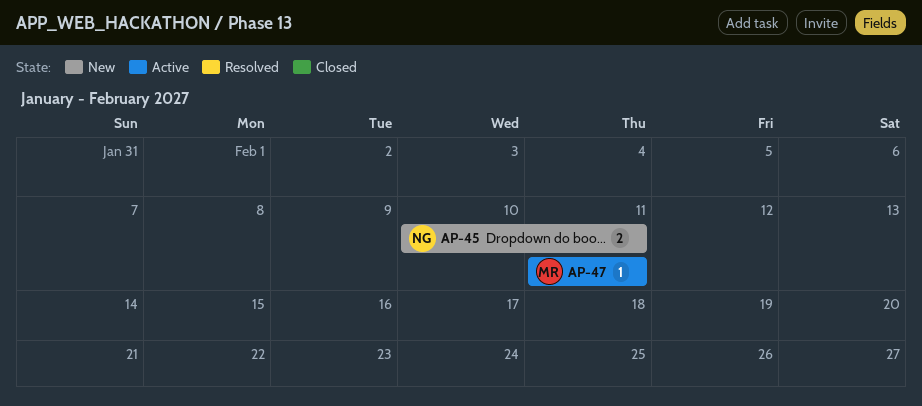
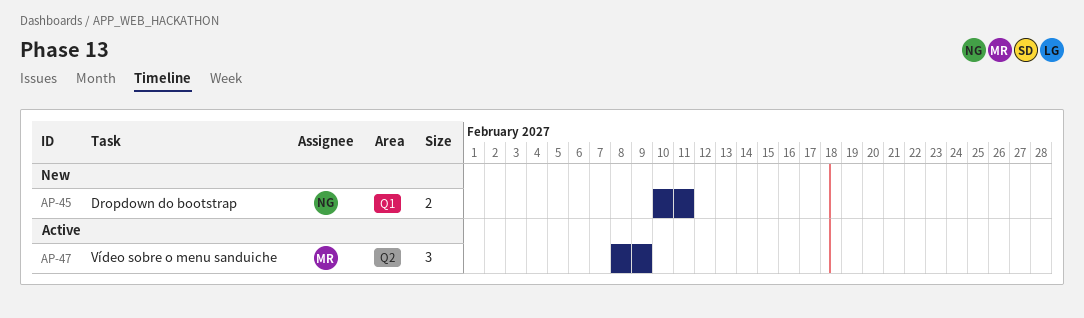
AP-47, estimate: 1 -> 3
AP-47, start: Feb 11 -> Feb 8
AP-47, due: Feb 11 -> Feb 9

